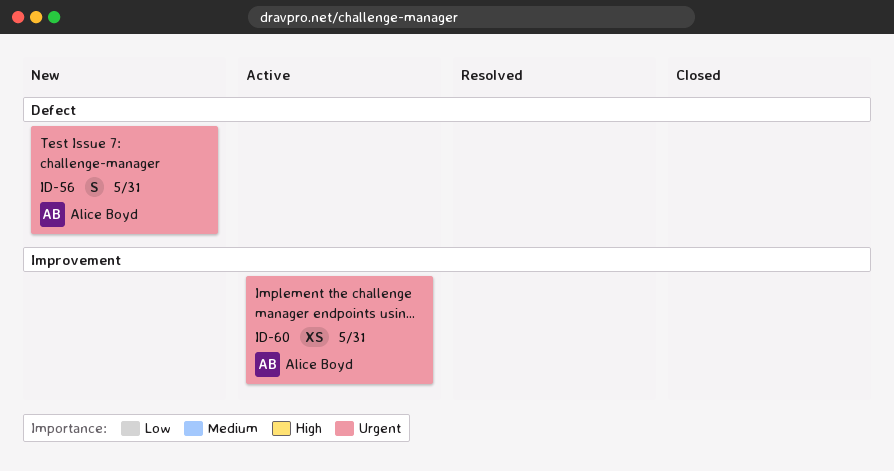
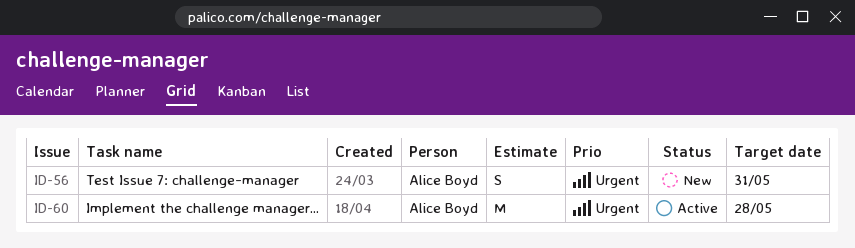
ID-60, estimate: XS -> M
ID-60, due: May 31 -> May 28

